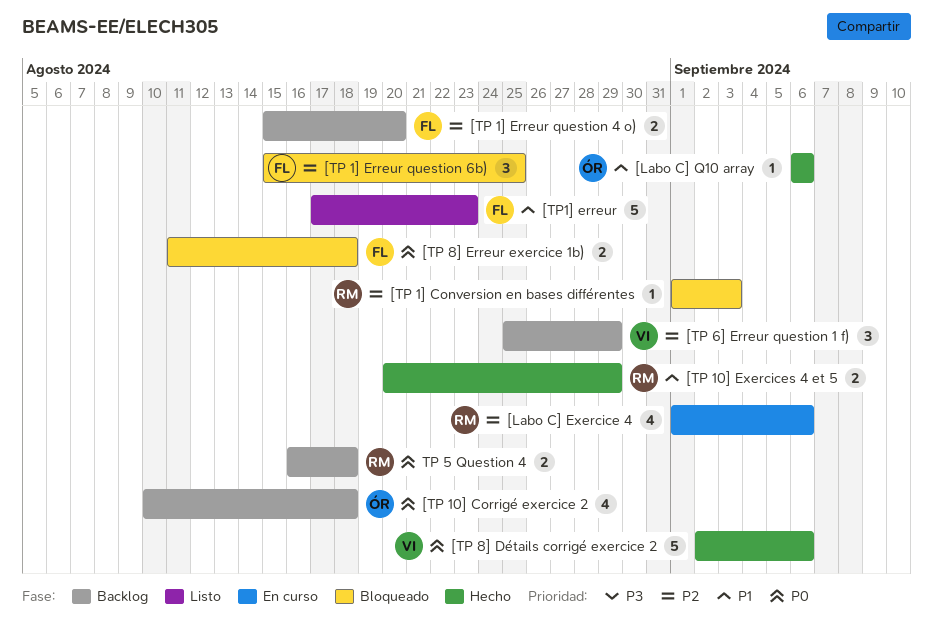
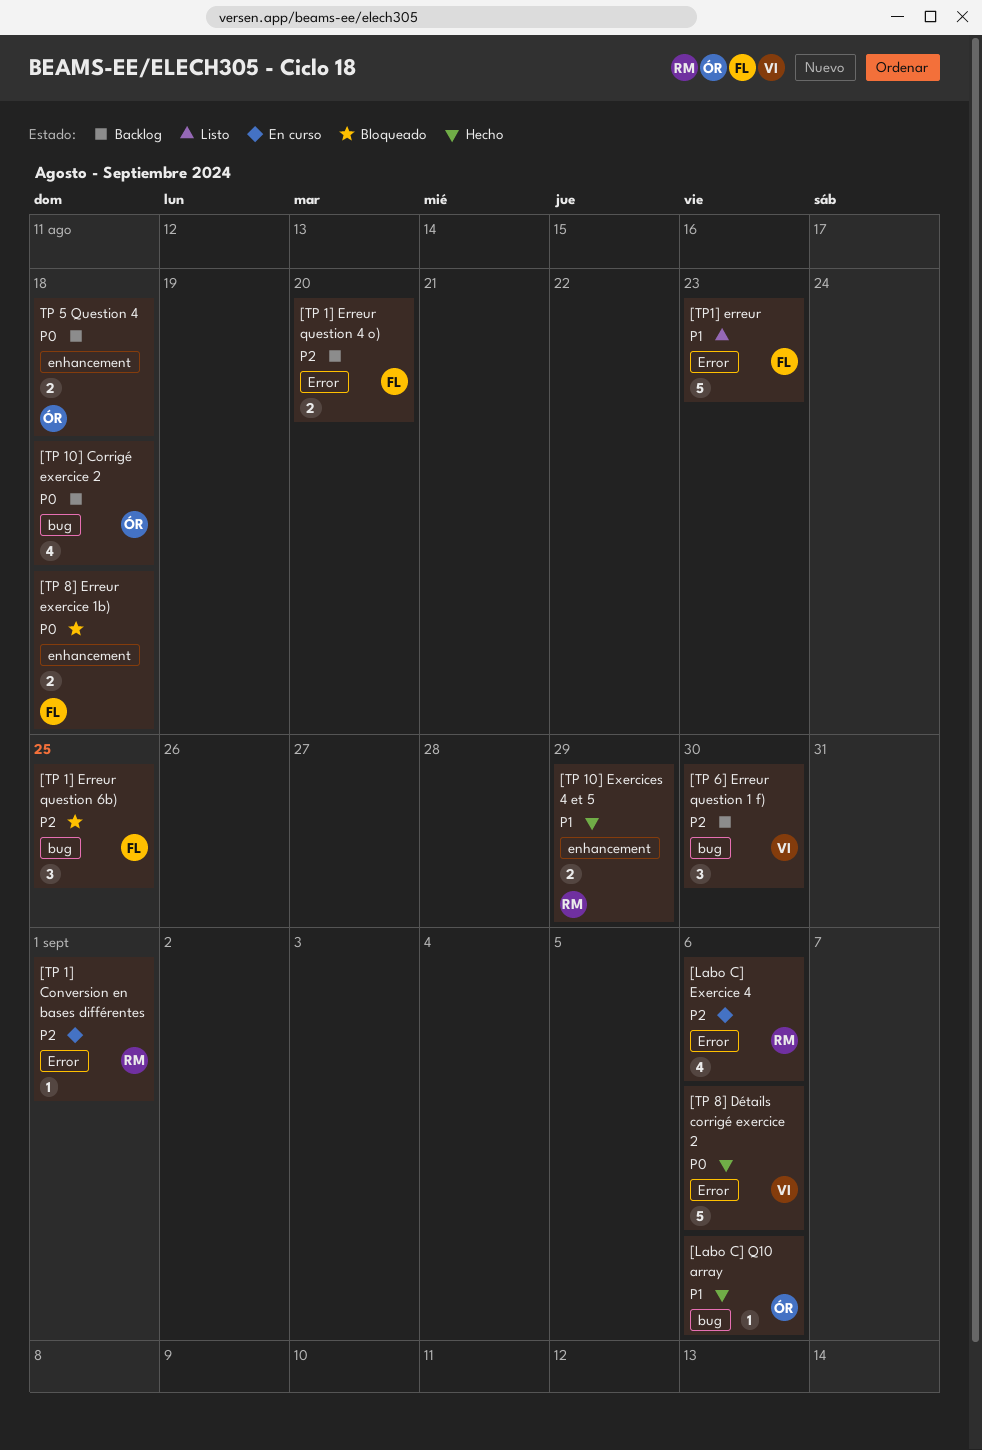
[TP 1] Conversion en bases différentes, status: Bloqueado -> En curso
[TP 1] Conversion en bases différentes, due: Sep 3 -> Sep 1
[TP 6] Erreur question 1 f), due: Aug 29 -> Aug 30
TP 5 Question 4, owner: RM -> ÓR

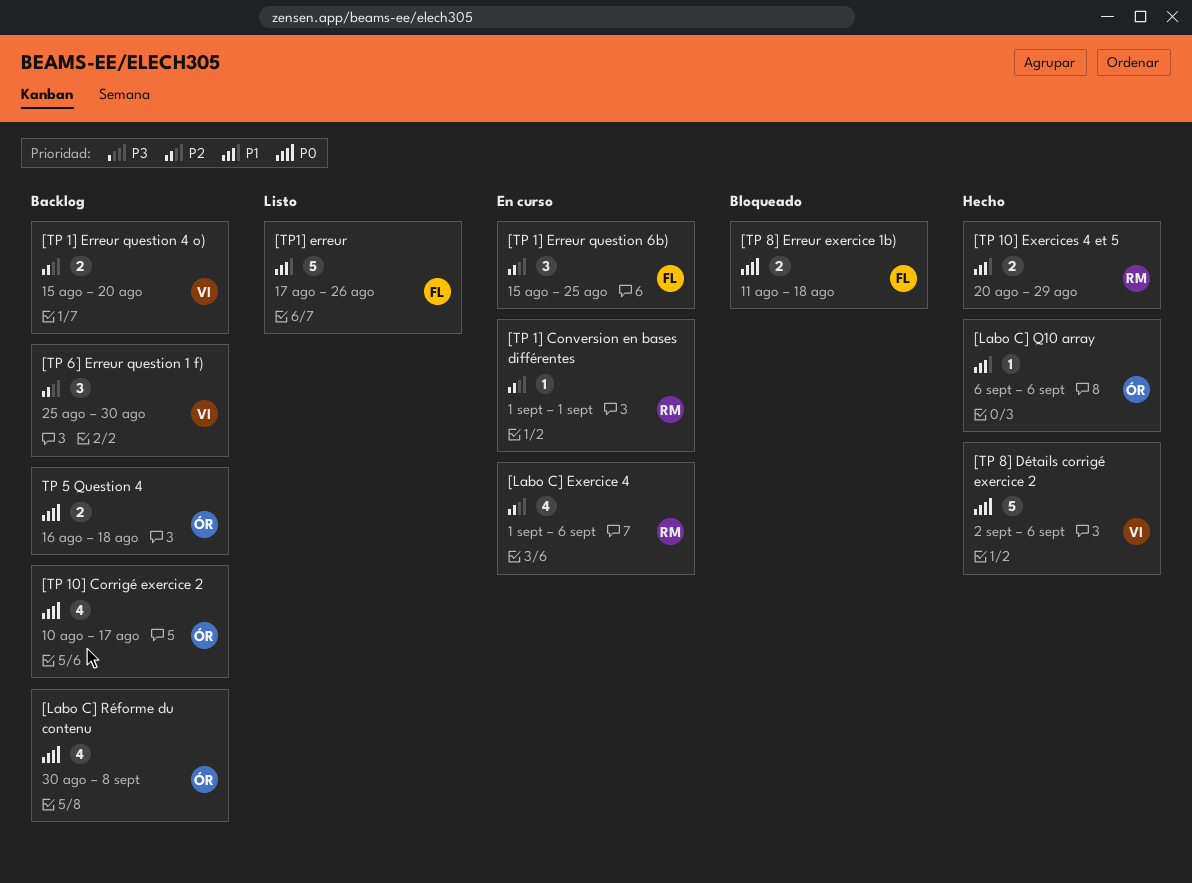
[Labo C] Réforme du contenu: none -> present
[TP 10] Corrigé exercice 2, due: Aug 18 -> Aug 17
[TP 1] Erreur question 4 o), owner: FL -> VI
[TP 1] Erreur question 6b), status: Bloqueado -> En curso
[TP1] erreur, due: Aug 23 -> Aug 26

